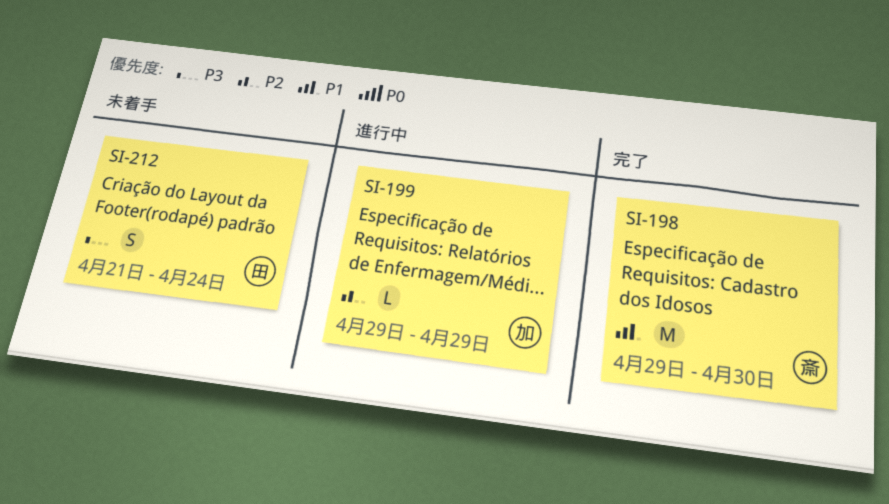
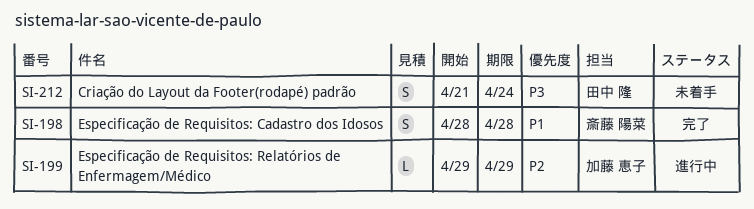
SI-198, estimate: M -> S
SI-198, start: Apr 29 -> Apr 28
SI-198, due: Apr 30 -> Apr 28

